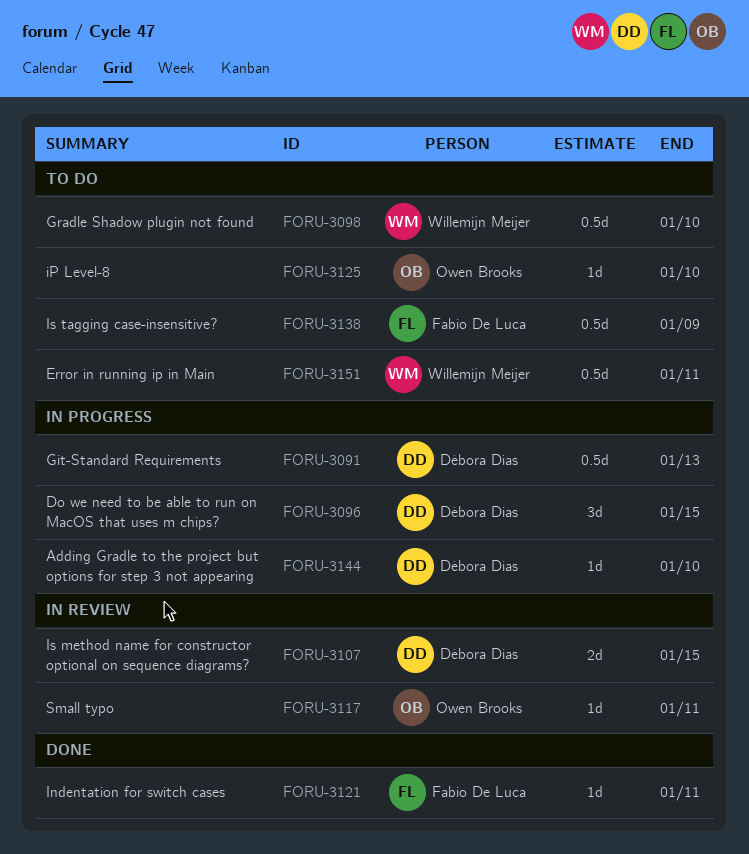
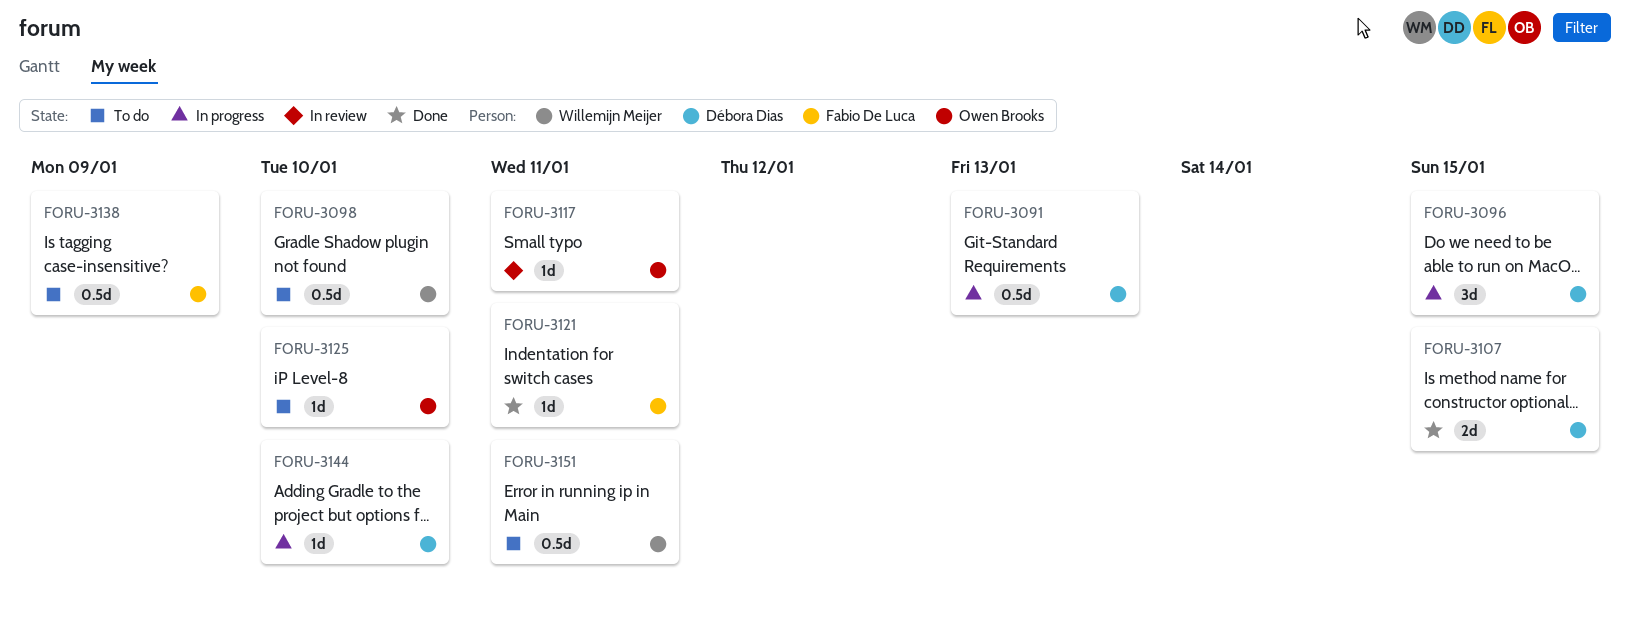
FORU-3107, status: In review -> Done

